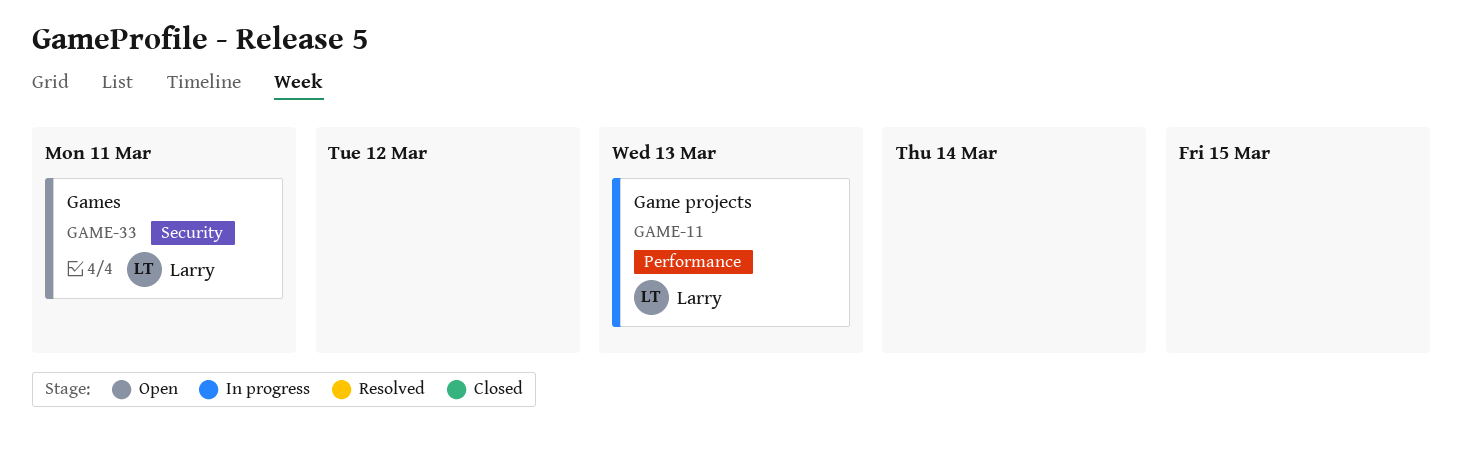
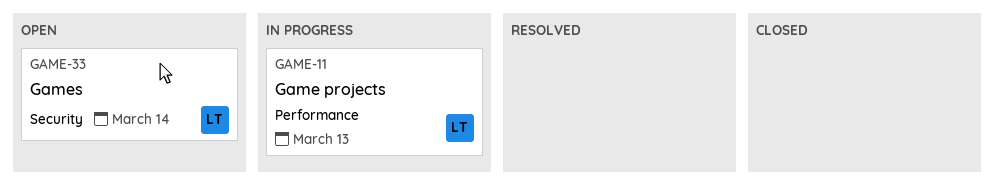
GAME-33, due: Mar 11 -> Mar 14

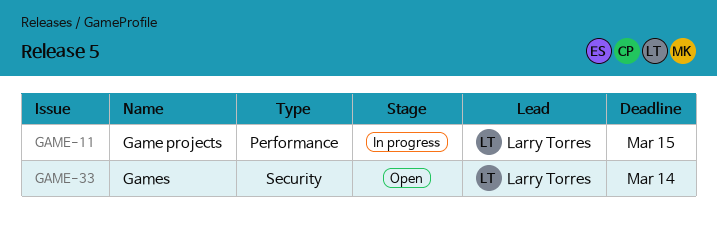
GAME-11, due: Mar 13 -> Mar 15

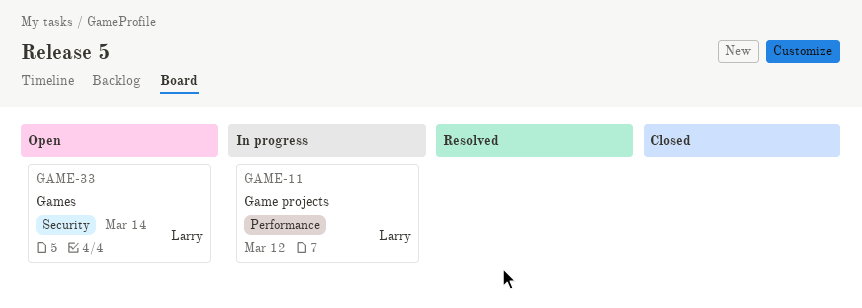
GAME-11, due: Mar 15 -> Mar 12

